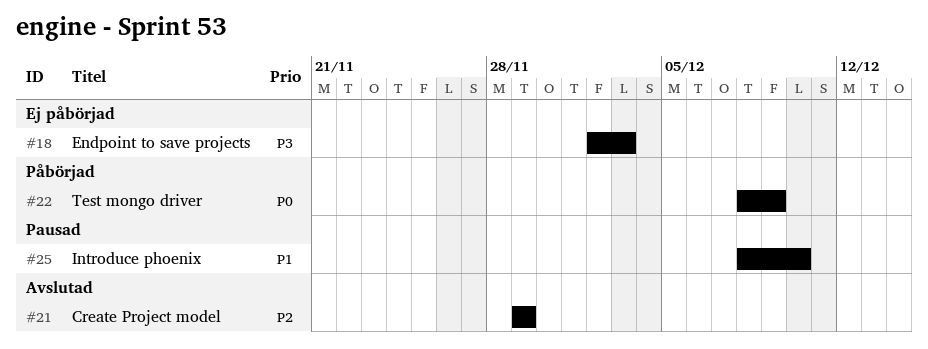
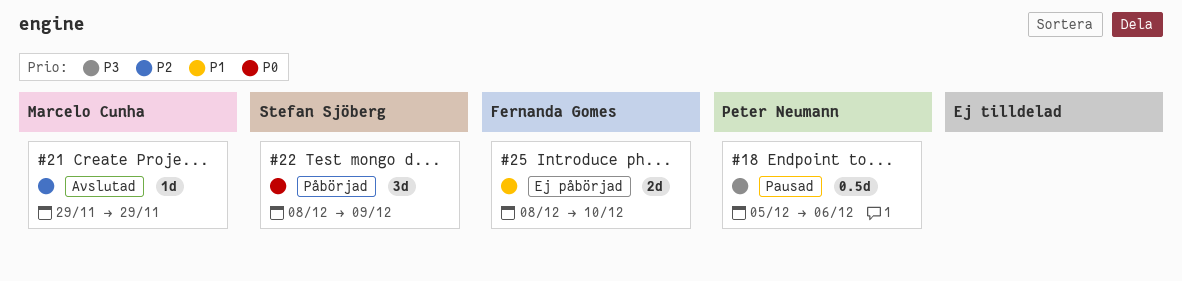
#18, status: Ej påbörjad -> Pausad
#18, start: Dec 2 -> Dec 5
#18, due: Dec 3 -> Dec 6
#25, status: Pausad -> Ej påbörjad

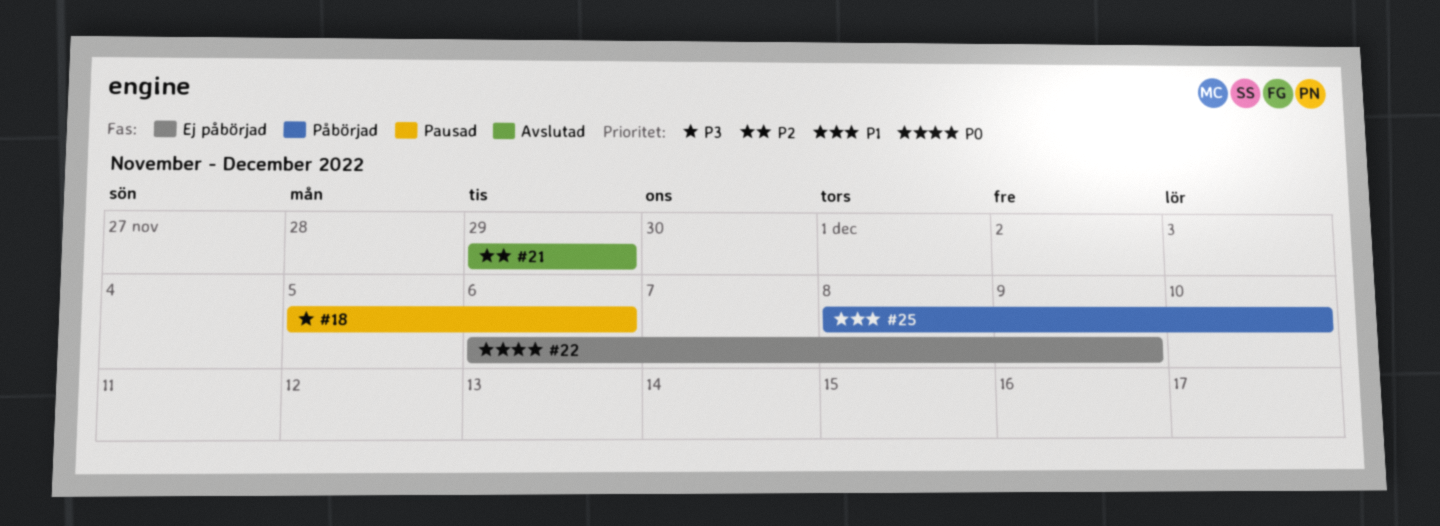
#22, status: Påbörjad -> Ej påbörjad
#22, start: Dec 8 -> Dec 6
#25, status: Ej påbörjad -> Påbörjad

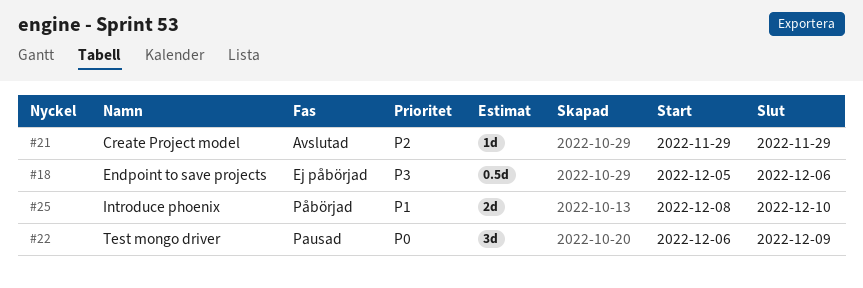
#18, status: Pausad -> Ej påbörjad
#22, status: Ej påbörjad -> Pausad

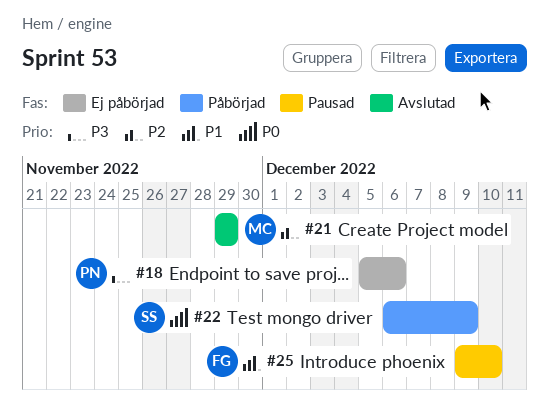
#22, status: Pausad -> Påbörjad
#25, status: Påbörjad -> Pausad
#25, start: Dec 8 -> Dec 9

